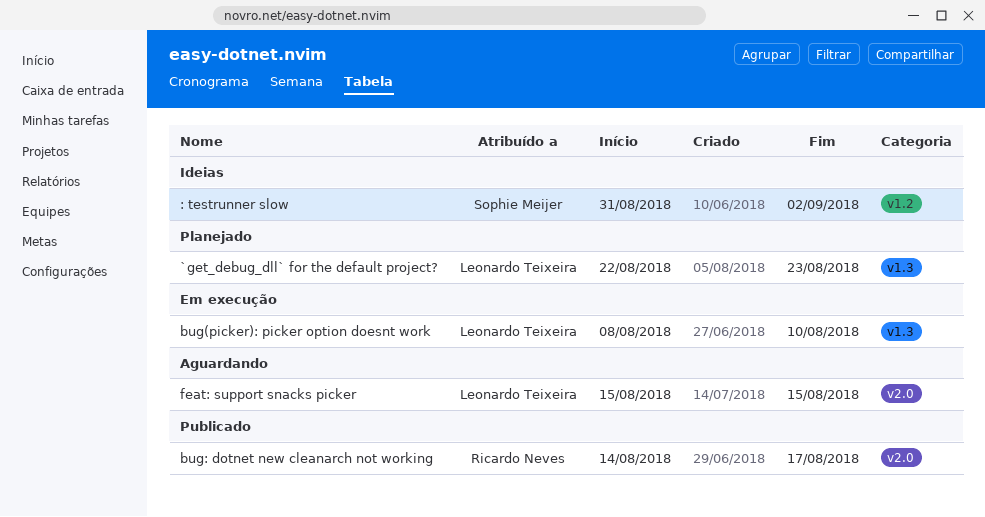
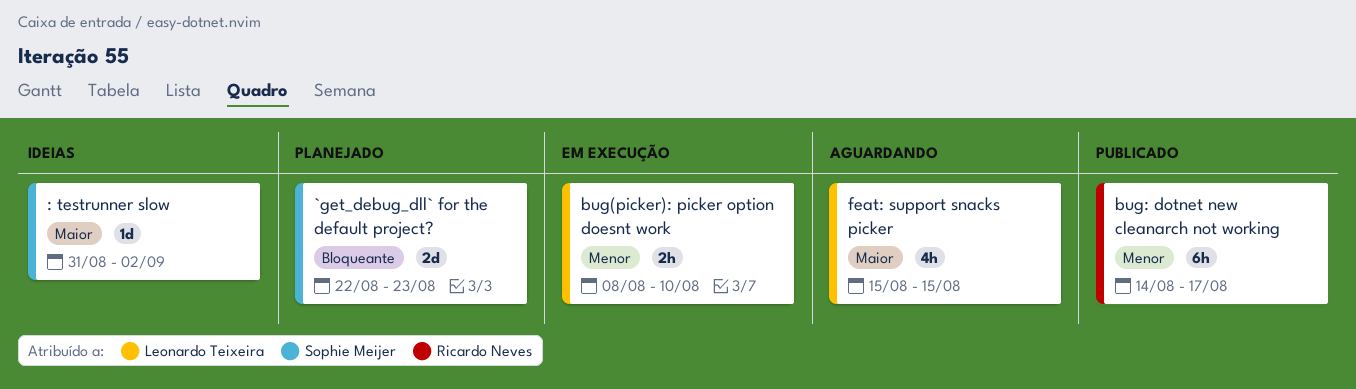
`get_debug_dll` for the default project?, owner: Leonardo Teixeira -> Sophie Meijer

